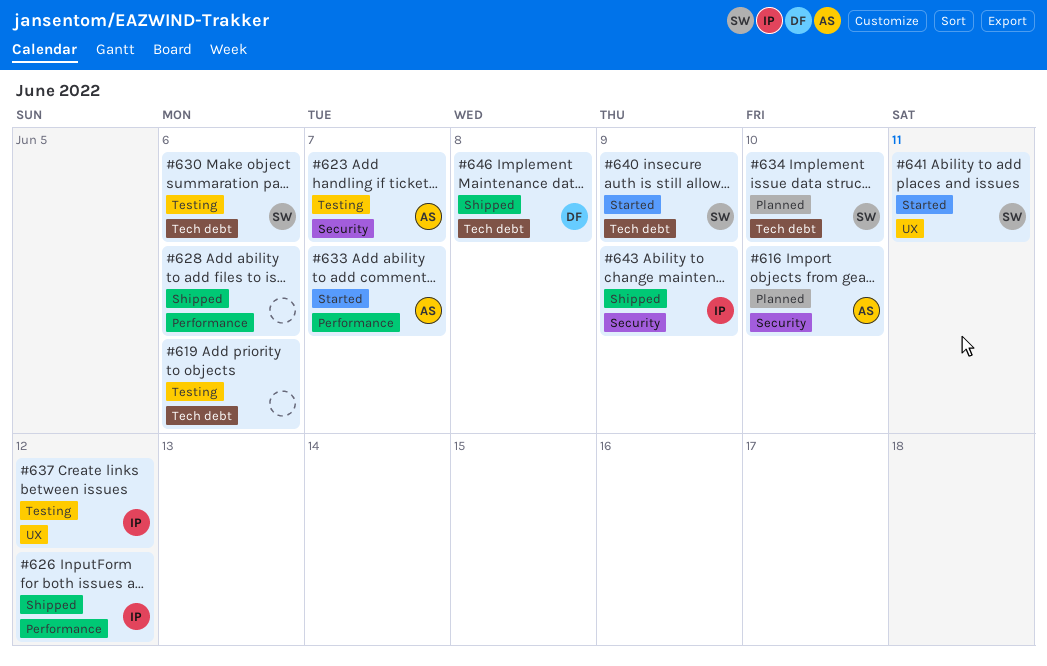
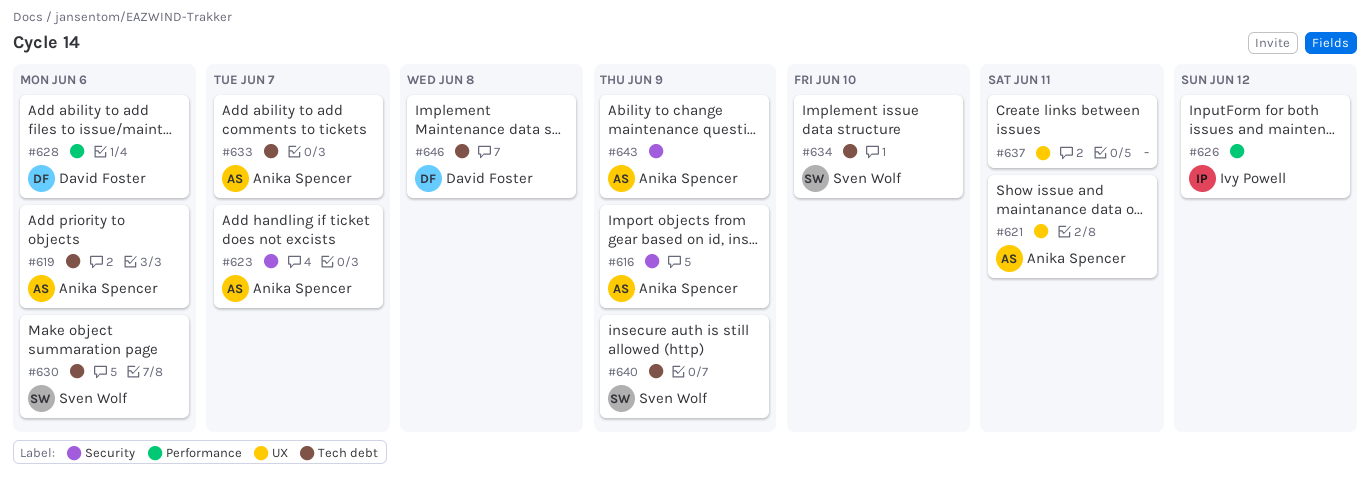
#616, due: Jun 10 -> Jun 9
#619, owner: none -> Anika Spencer
#621: none -> present
#628, owner: none -> David Foster
#633, label: Performance -> Tech debt
#637, owner: Ivy Powell -> none
#637, due: Jun 12 -> Jun 11
#641: present -> none
#643, owner: Ivy Powell -> Anika Spencer

